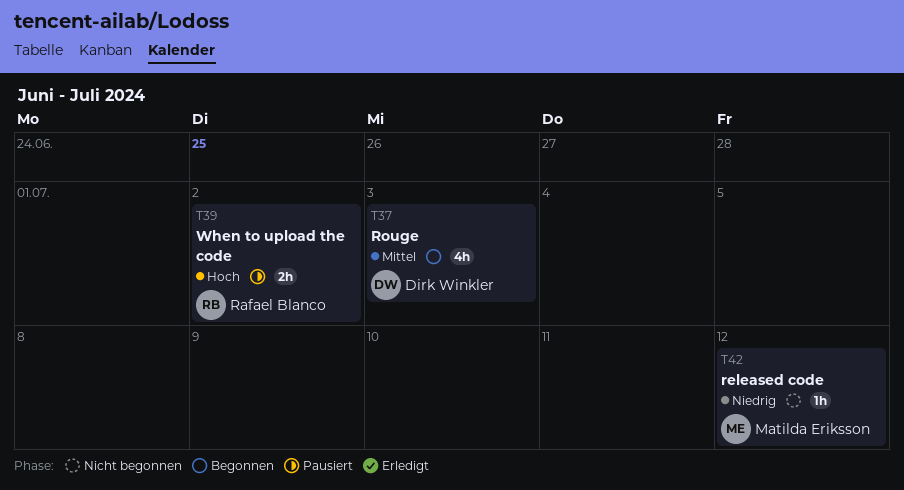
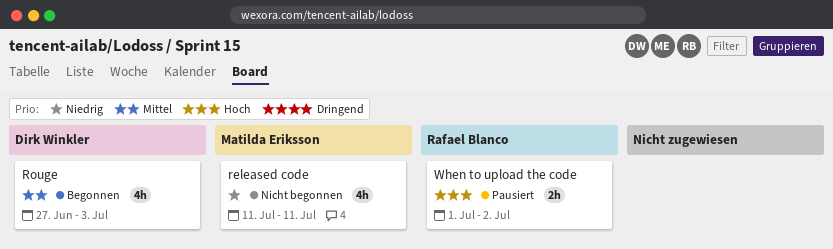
released code, estimate: 1h -> 4h
released code, due: Jul 12 -> Jul 11

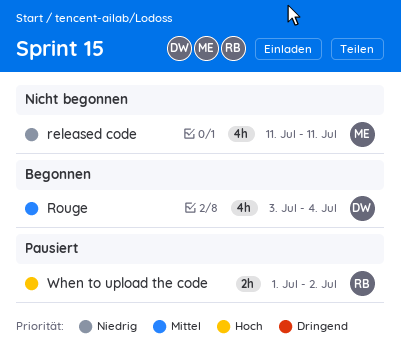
Rouge, start: Jun 27 -> Jul 3
Rouge, due: Jul 3 -> Jul 4

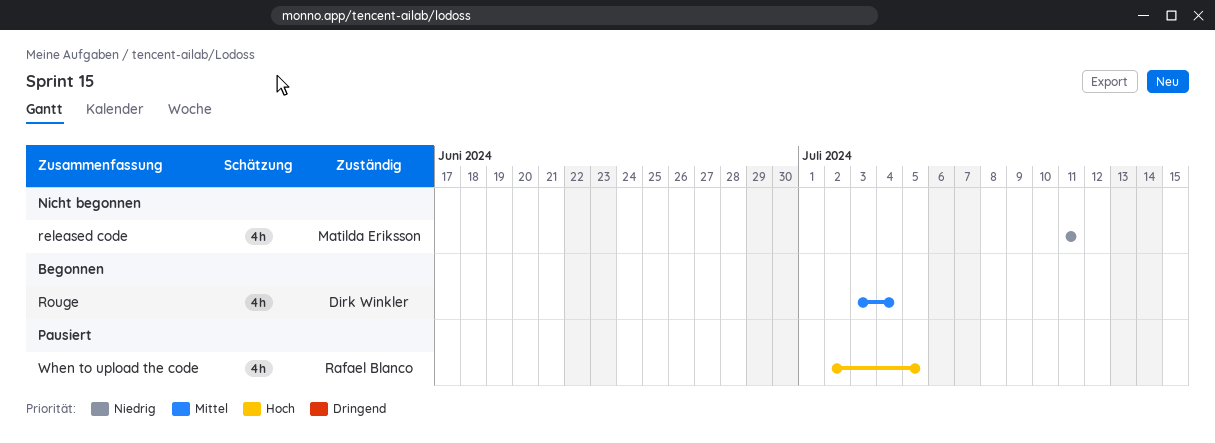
When to upload the code, estimate: 2h -> 4h
When to upload the code, start: Jul 1 -> Jul 2
When to upload the code, due: Jul 2 -> Jul 5

